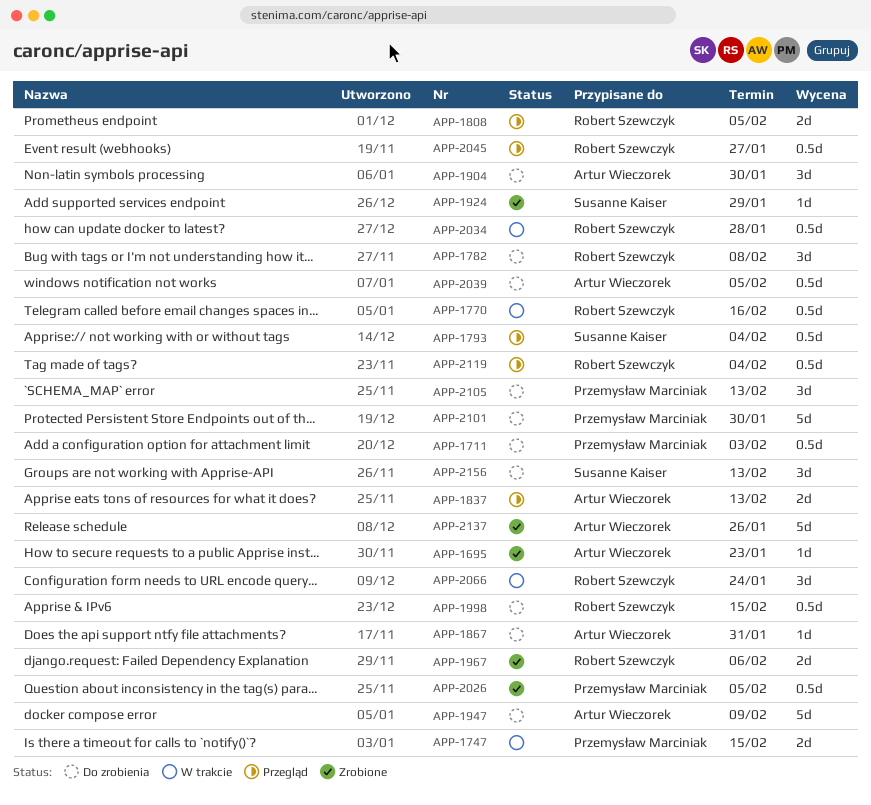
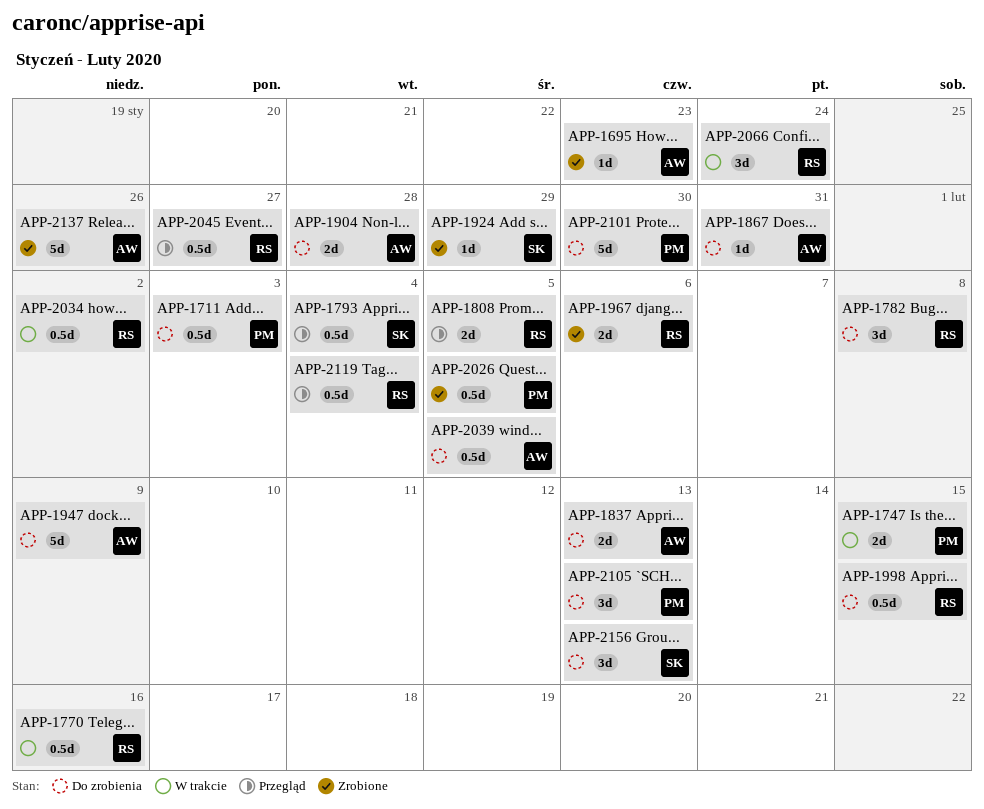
APP-1837, status: Przegląd -> Do zrobienia
APP-1904, estimate: 3d -> 2d
APP-1904, due: Jan 30 -> Jan 28
APP-2034, due: Jan 28 -> Feb 2

